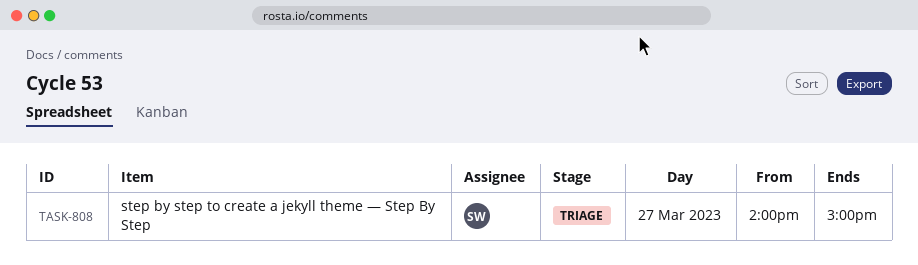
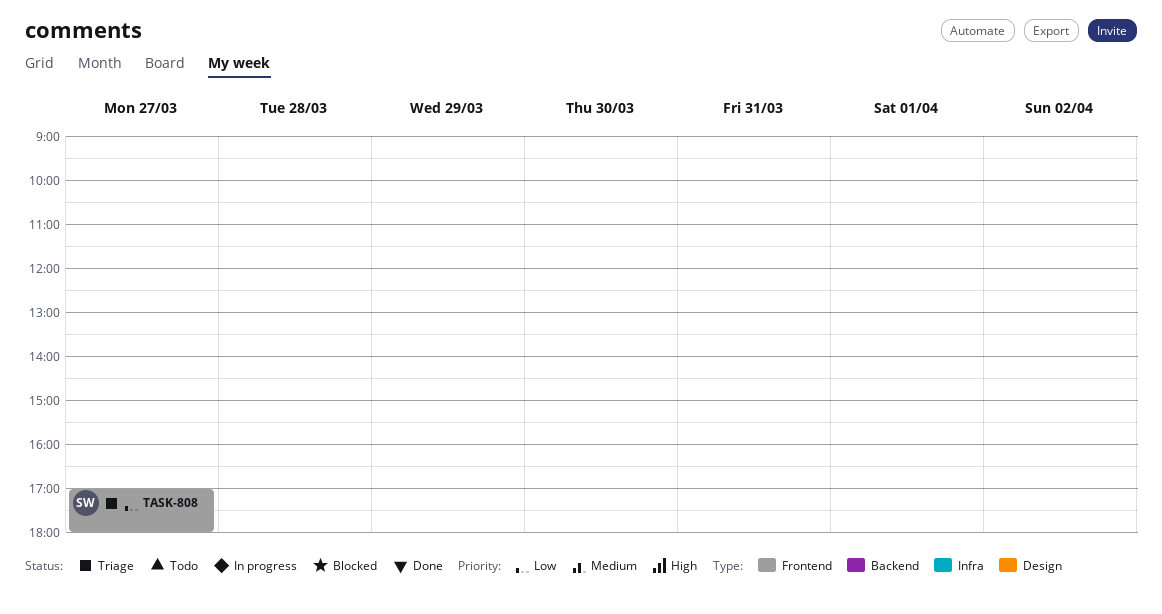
TASK-808, begins: 14:00 -> 17:00
TASK-808, ends: 15:00 -> 18:00

